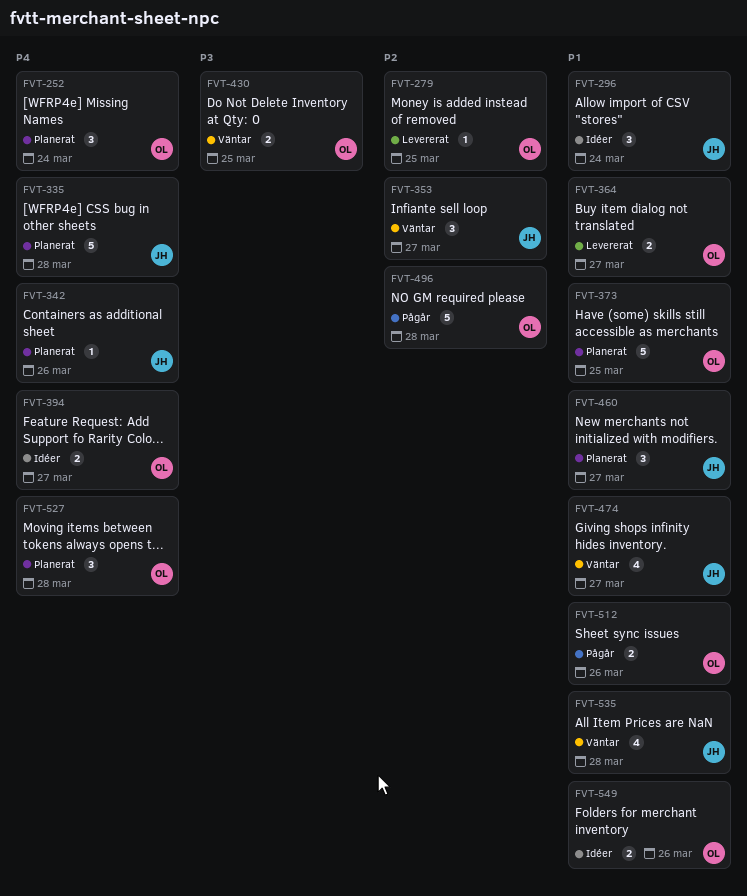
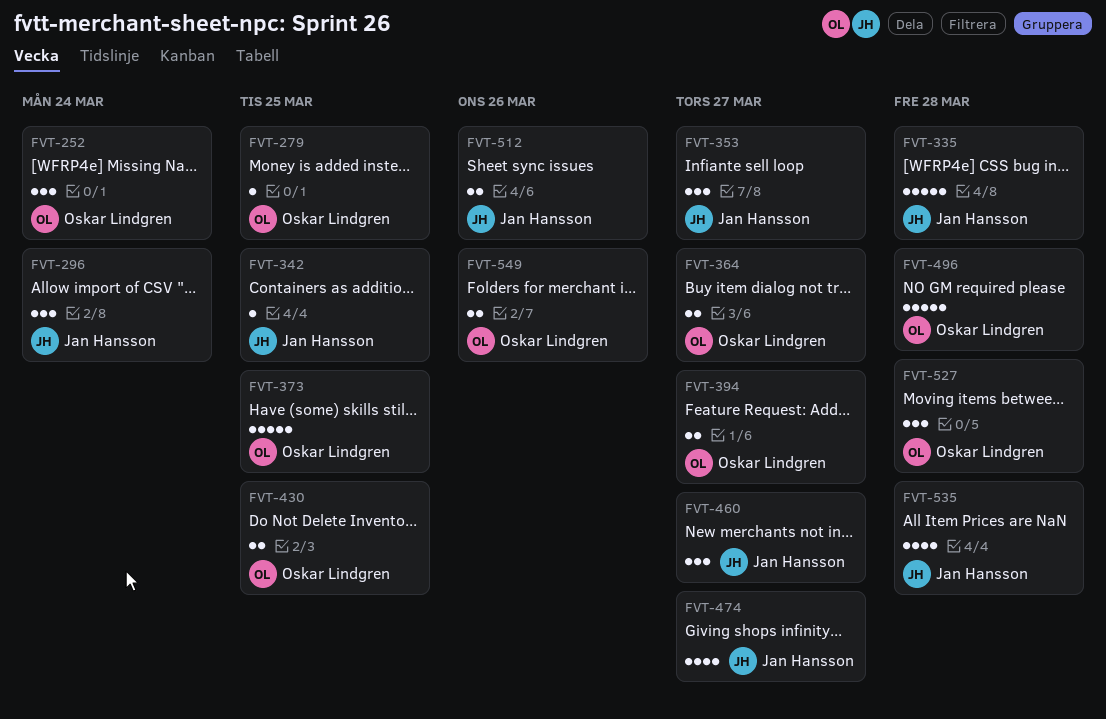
FVT-342, due: Mar 26 -> Mar 25
FVT-512, owner: Oskar Lindgren -> Jan Hansson

